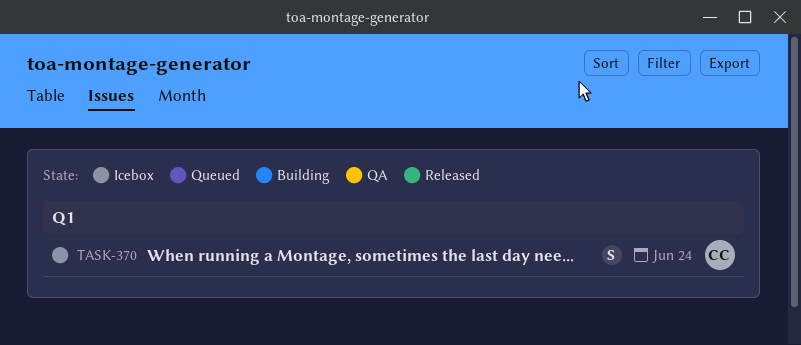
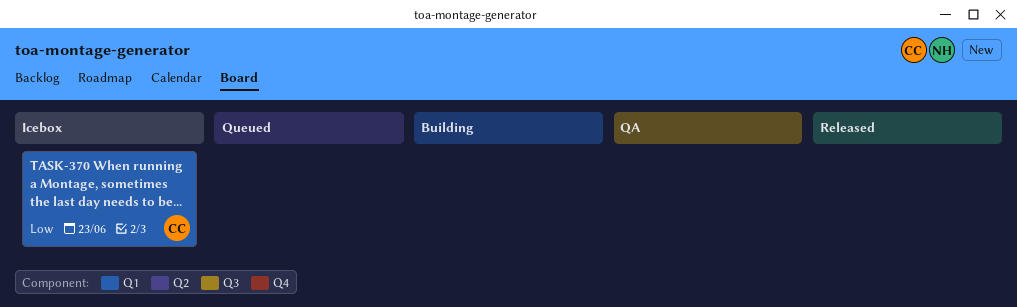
TASK-370, due: Jun 24 -> Jun 23

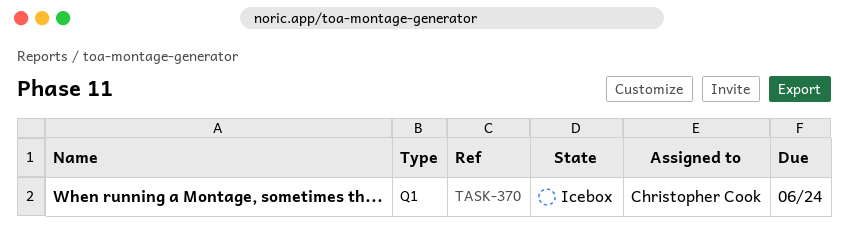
TASK-370, due: Jun 23 -> Jun 24

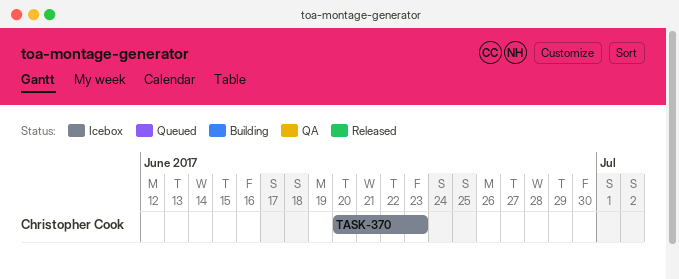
TASK-370, due: Jun 24 -> Jun 23

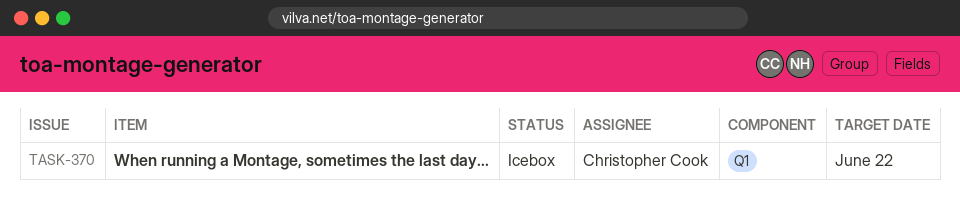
TASK-370, due: Jun 23 -> Jun 22

